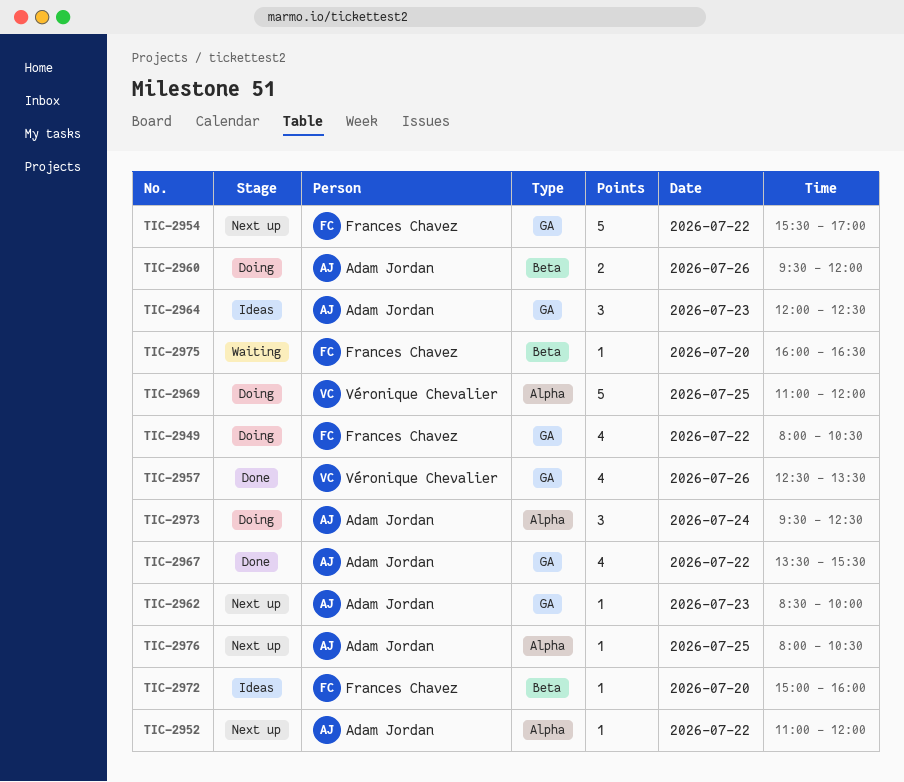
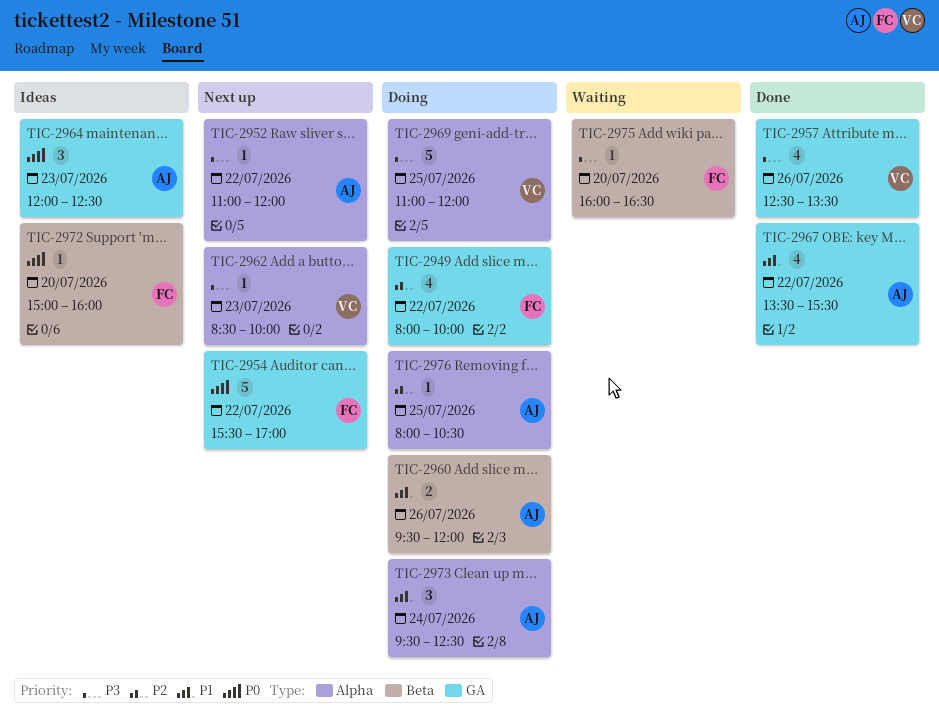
TIC-2949, ends: 10:30 -> 10:00
TIC-2962, owner: Adam Jordan -> Véronique Chevalier
TIC-2962, label: GA -> Alpha
TIC-2976, status: Next up -> Doing

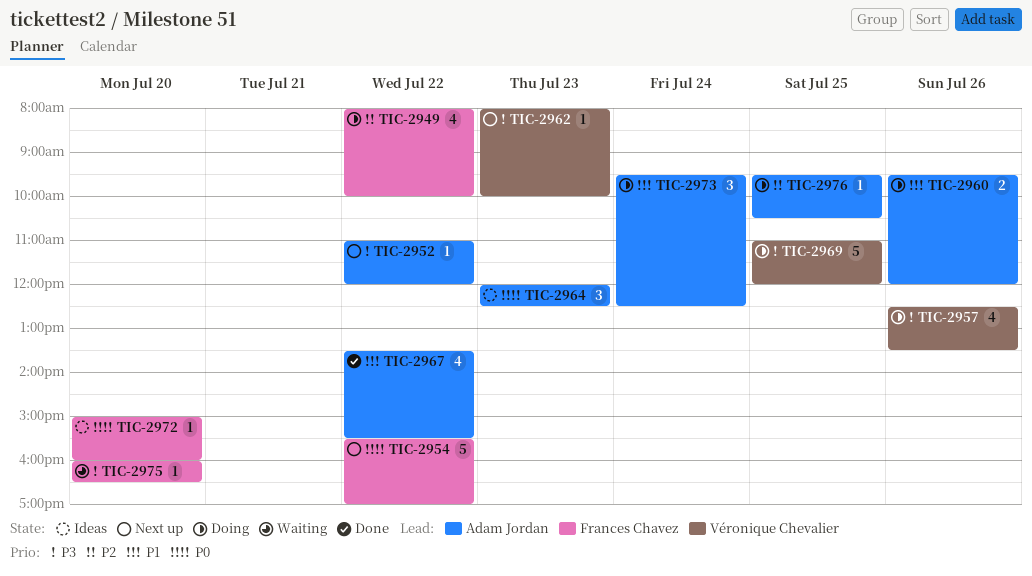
TIC-2957, status: Done -> Doing
TIC-2962, begins: 08:30 -> 08:00
TIC-2976, begins: 08:00 -> 09:30

